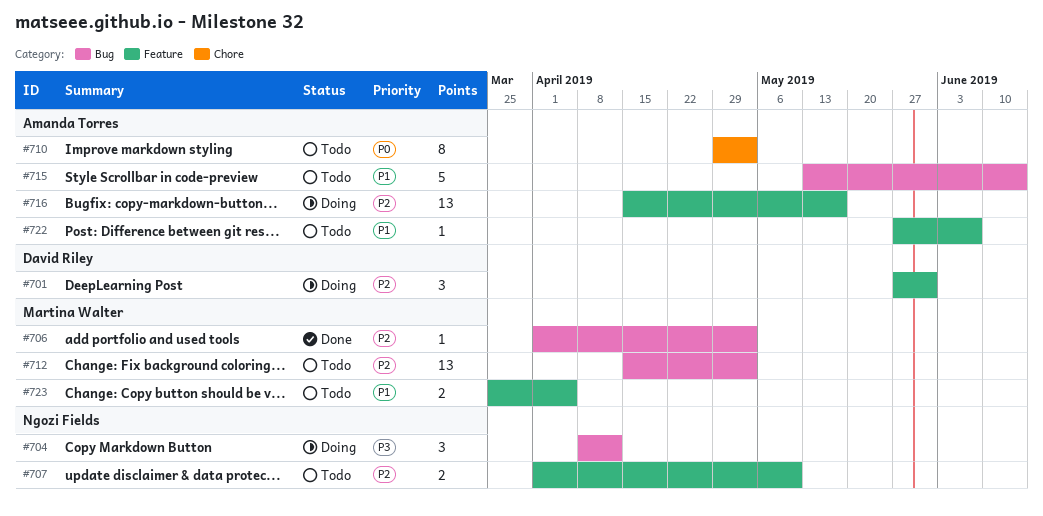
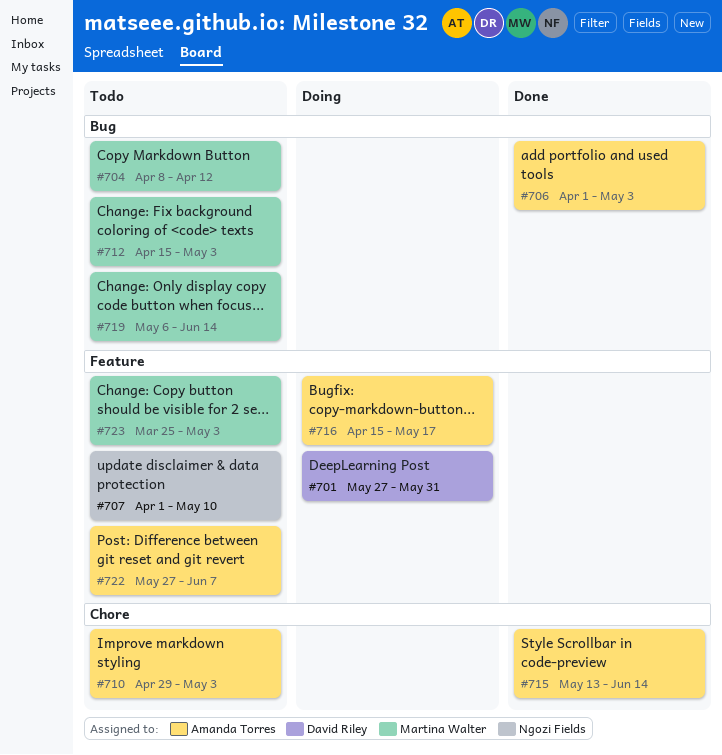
#704, status: Doing -> Todo
#704, owner: Ngozi Fields -> Martina Walter
#706, owner: Martina Walter -> Amanda Torres
#715, status: Todo -> Done
#715, label: Bug -> Chore
#719: none -> present
#723, due: Apr 5 -> May 3

